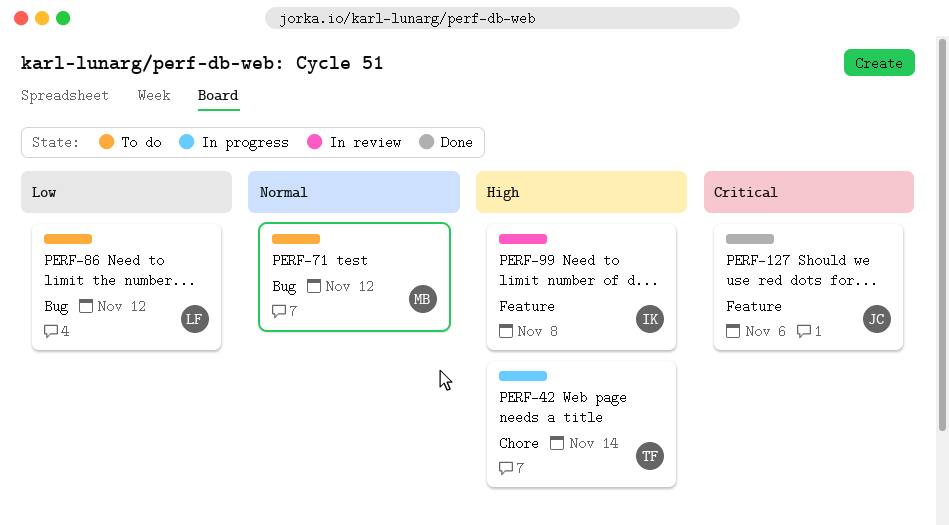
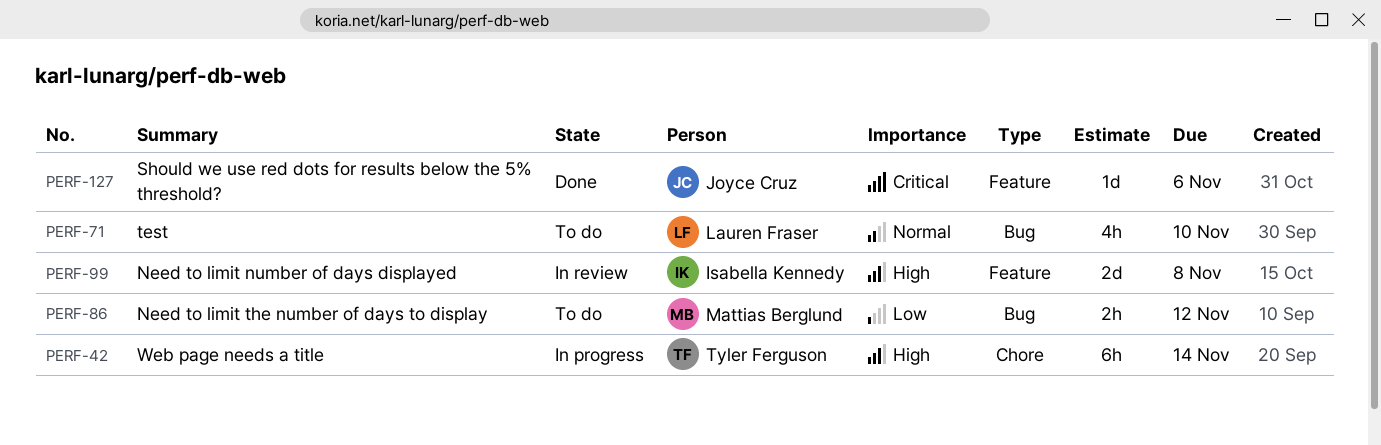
PERF-71, owner: Mattias Berglund -> Lauren Fraser
PERF-71, due: Nov 12 -> Nov 10
PERF-86, owner: Lauren Fraser -> Mattias Berglund

